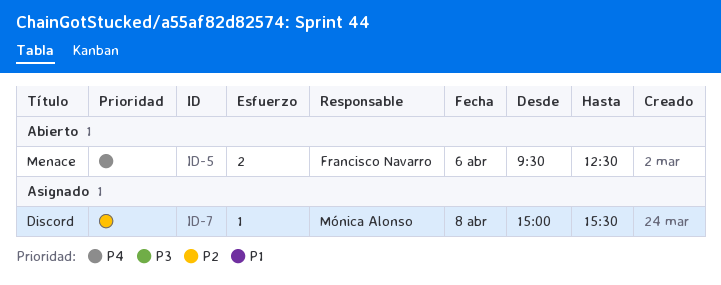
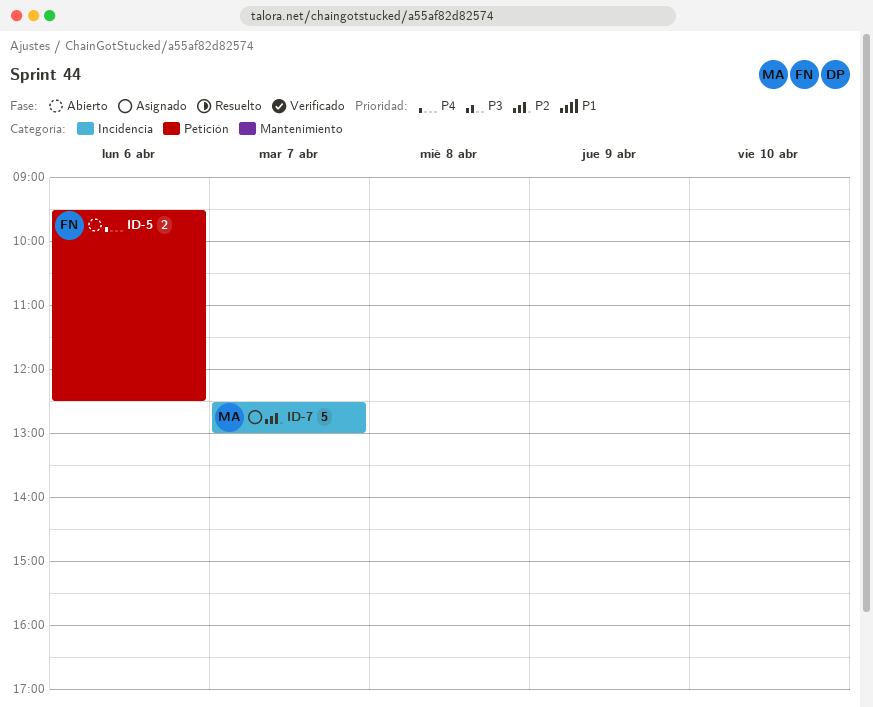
ID-7, estimate: 1 -> 5
ID-7, day: Apr 8 -> Apr 7
ID-7, begins: 15:00 -> 12:30
ID-7, ends: 15:30 -> 13:00

